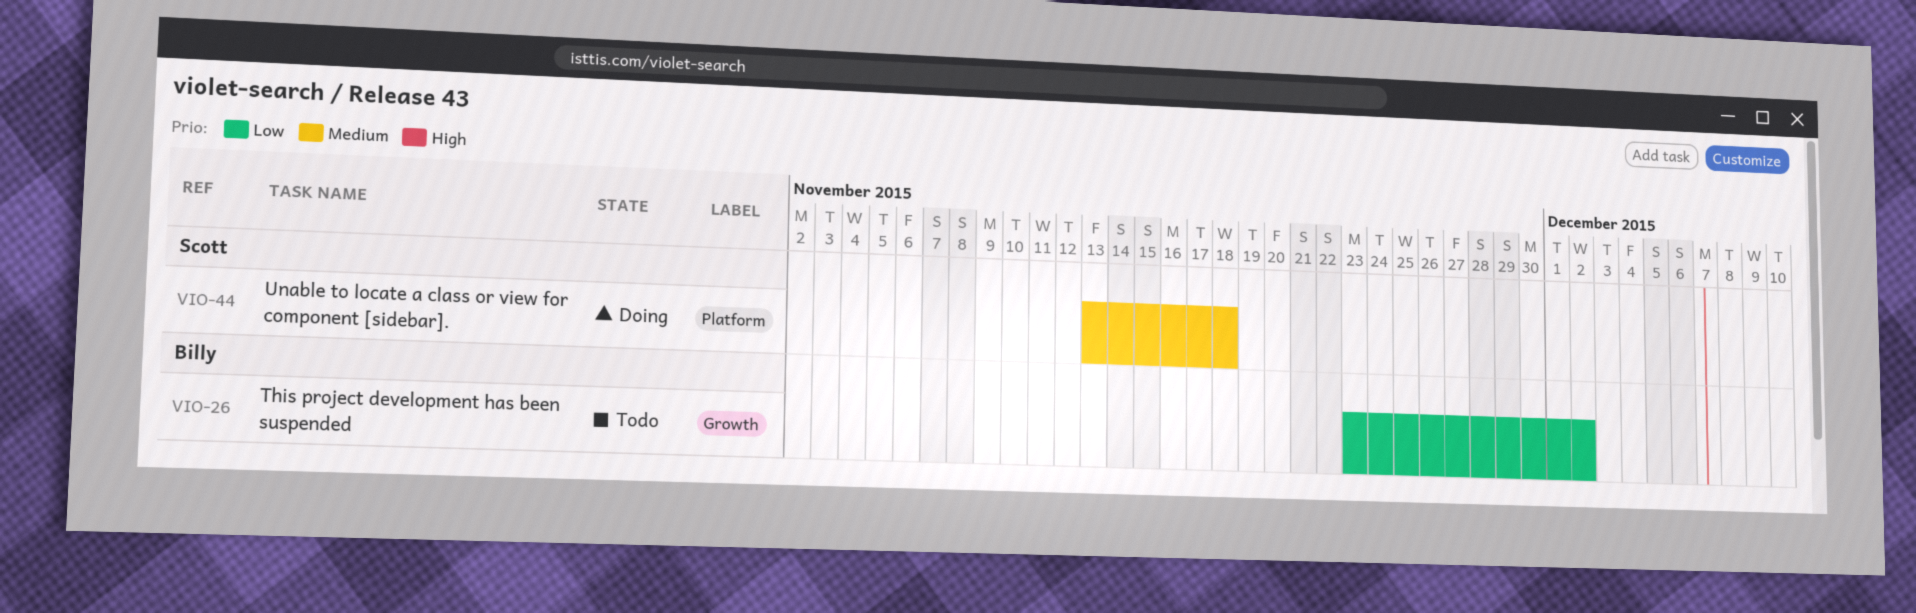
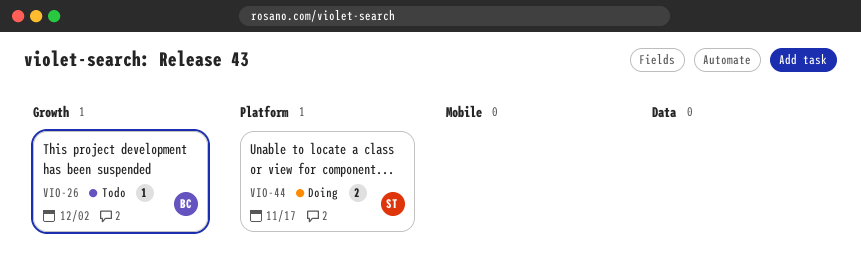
VIO-44, due: Nov 18 -> Nov 17

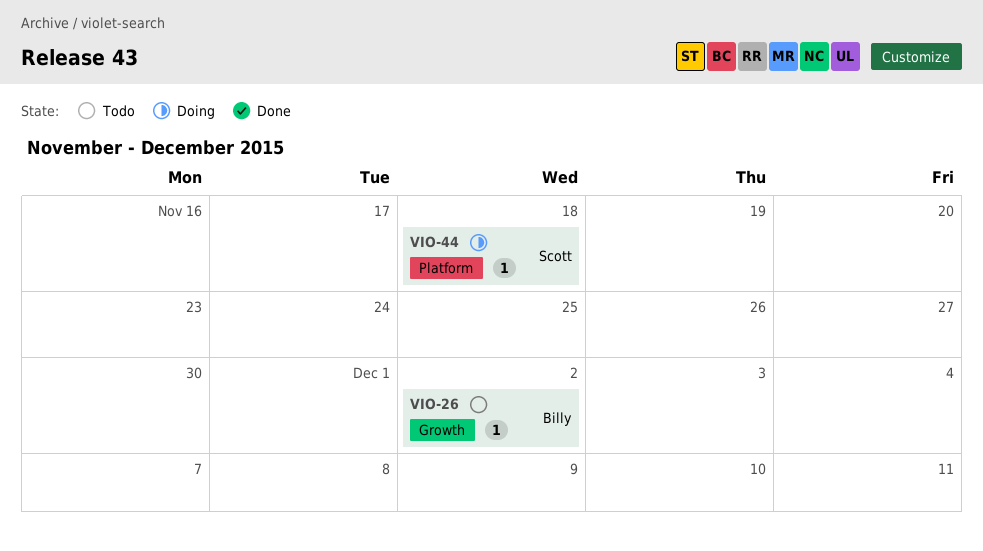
VIO-44, estimate: 2 -> 1
VIO-44, due: Nov 17 -> Nov 18

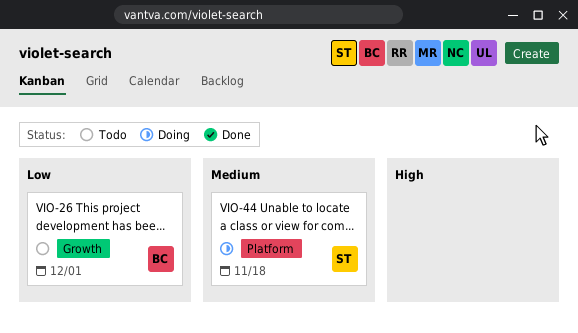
VIO-26, due: Dec 2 -> Dec 1

